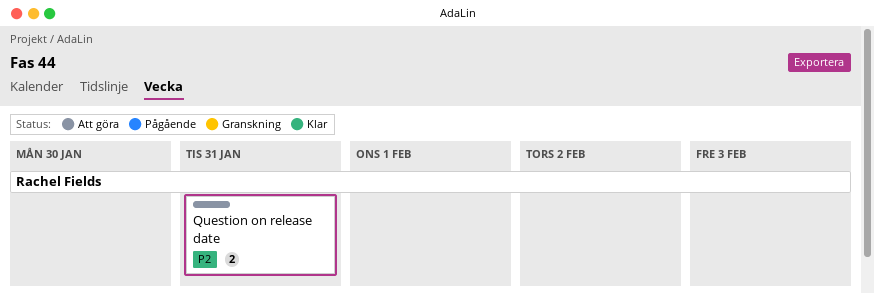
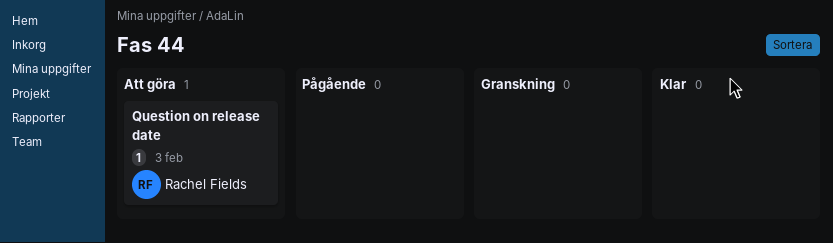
Question on release date, estimate: 2 -> 1
Question on release date, due: Jan 31 -> Feb 3

